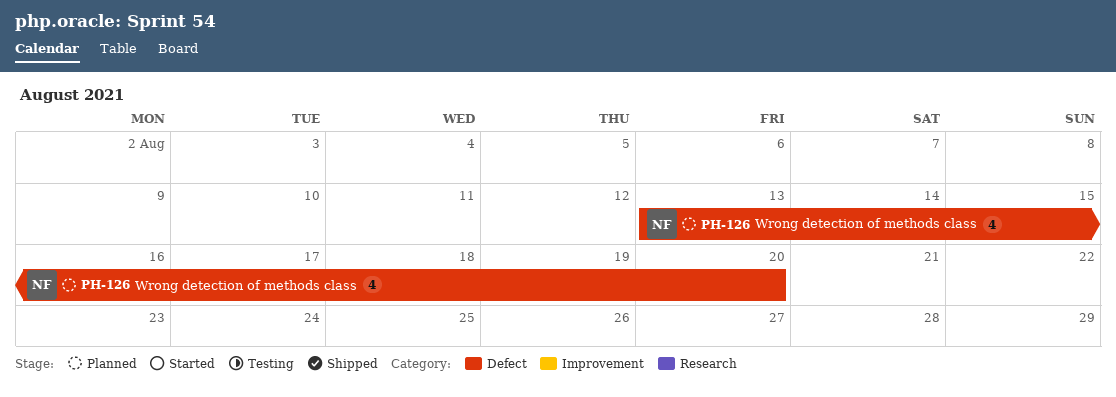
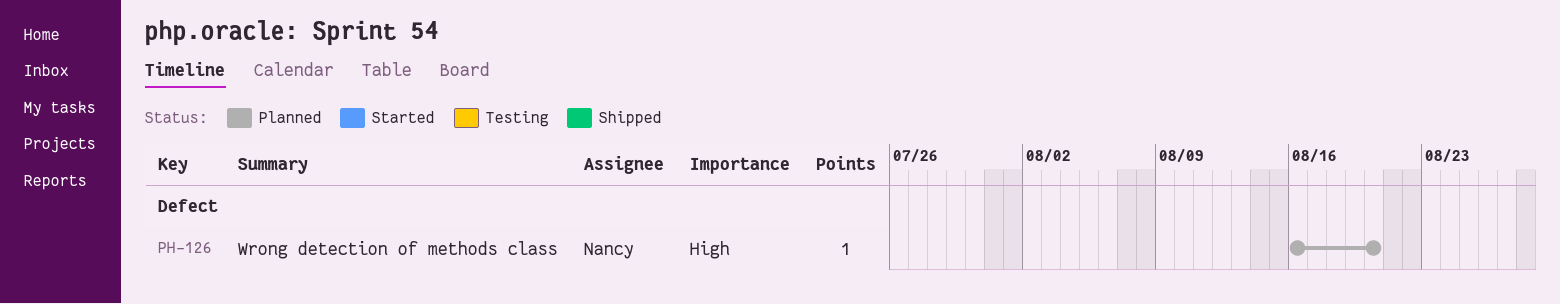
PH-126, estimate: 4 -> 1
PH-126, start: Aug 13 -> Aug 16

